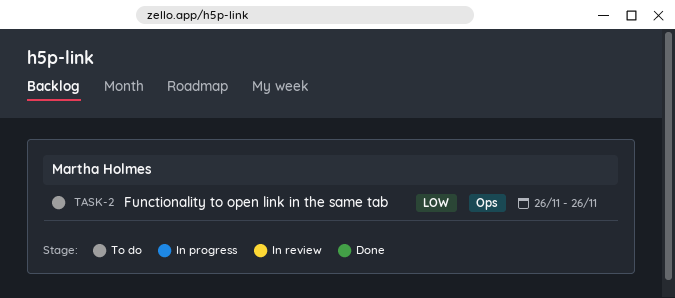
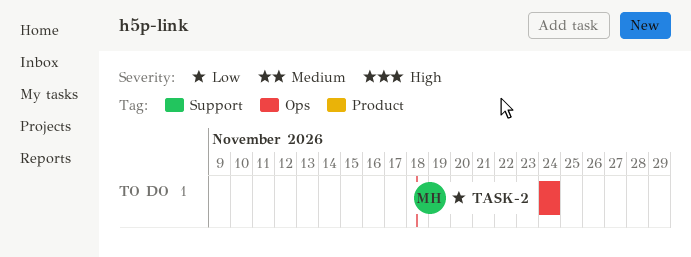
TASK-2, start: Nov 26 -> Nov 24
TASK-2, due: Nov 26 -> Nov 24

